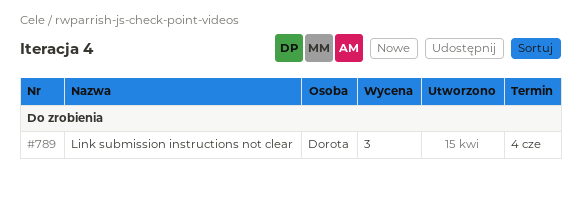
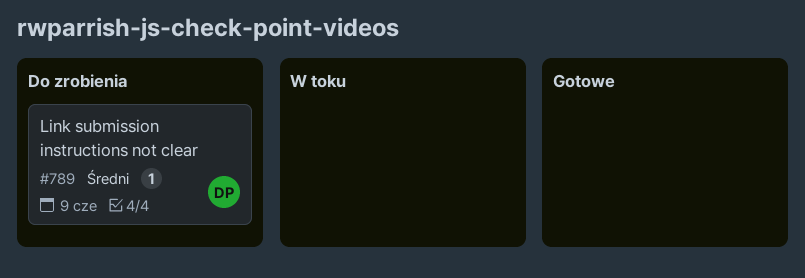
#789, estimate: 3 -> 1
#789, due: Jun 4 -> Jun 9

